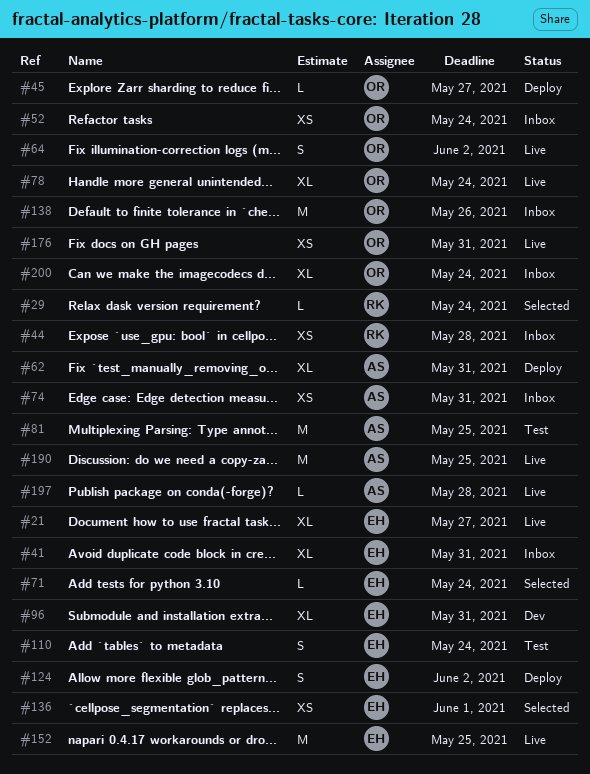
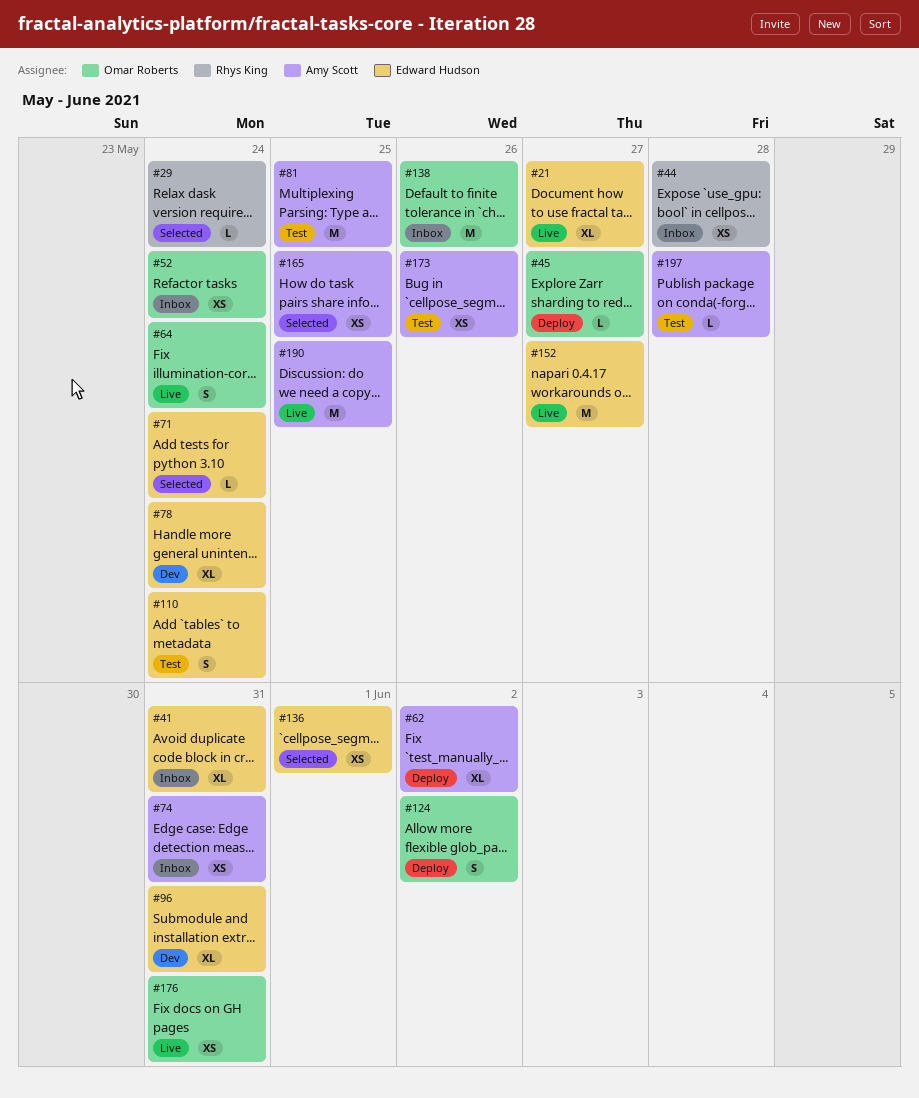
#62, due: May 31 -> Jun 2
#64, due: Jun 2 -> May 24
#78, status: Live -> Dev
#78, owner: Omar Roberts -> Edward Hudson
#124, owner: Edward Hudson -> Omar Roberts
#152, due: May 25 -> May 27
#165: none -> present
#173: none -> present
#197, status: Live -> Test
#200: present -> none

